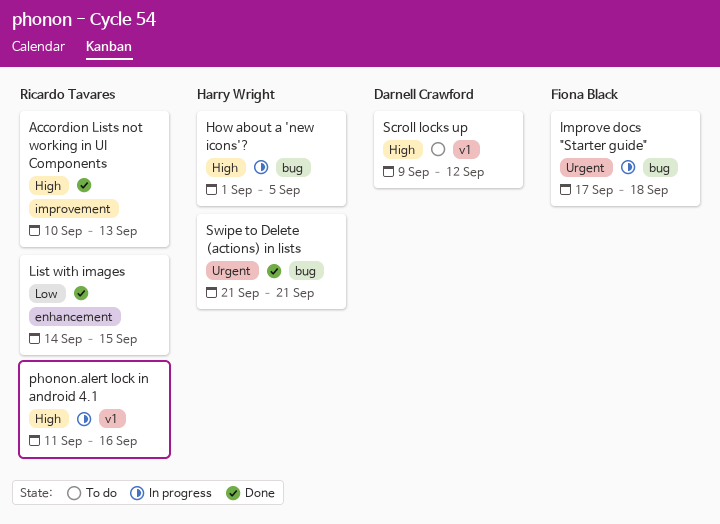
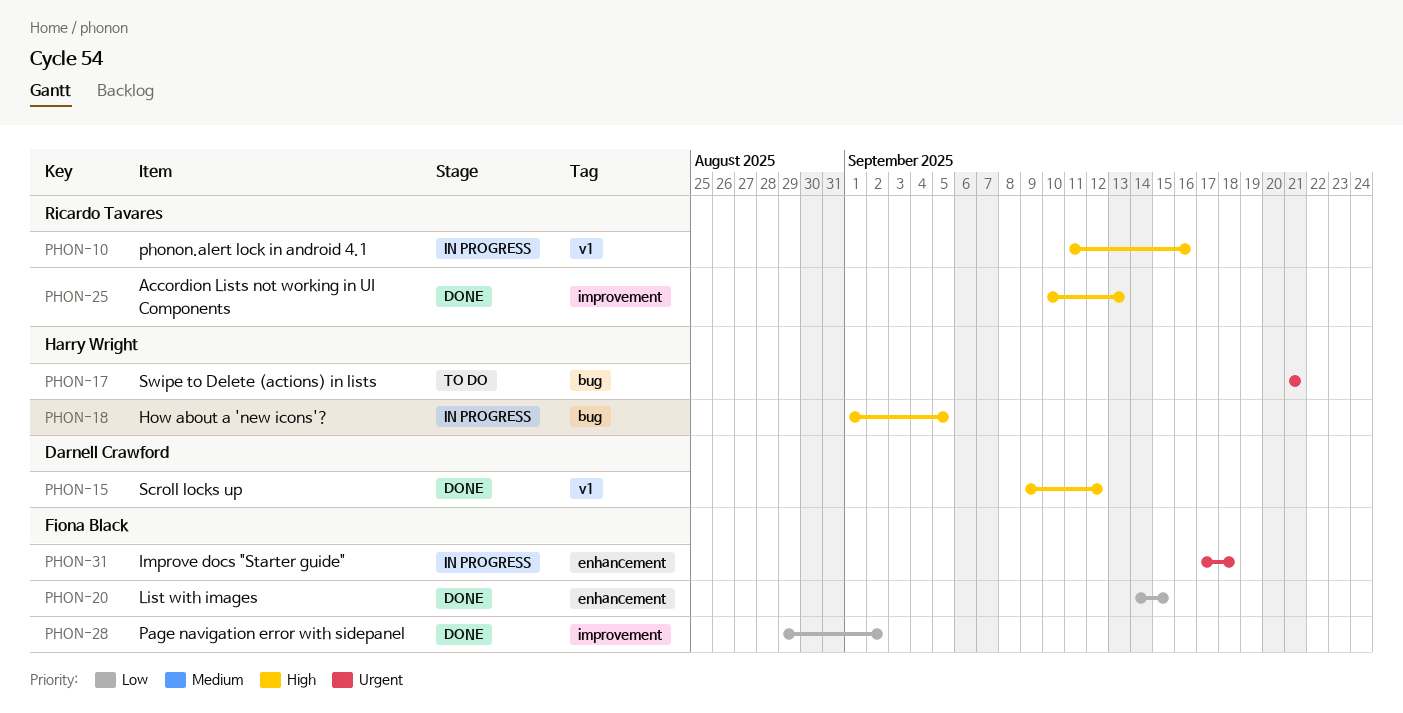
Improve docs "Starter guide", label: bug -> enhancement
List with images, owner: Ricardo Tavares -> Fiona Black
Page navigation error with sidepanel: none -> present
Scroll locks up, status: To do -> Done
Swipe to Delete (actions) in lists, status: Done -> To do

